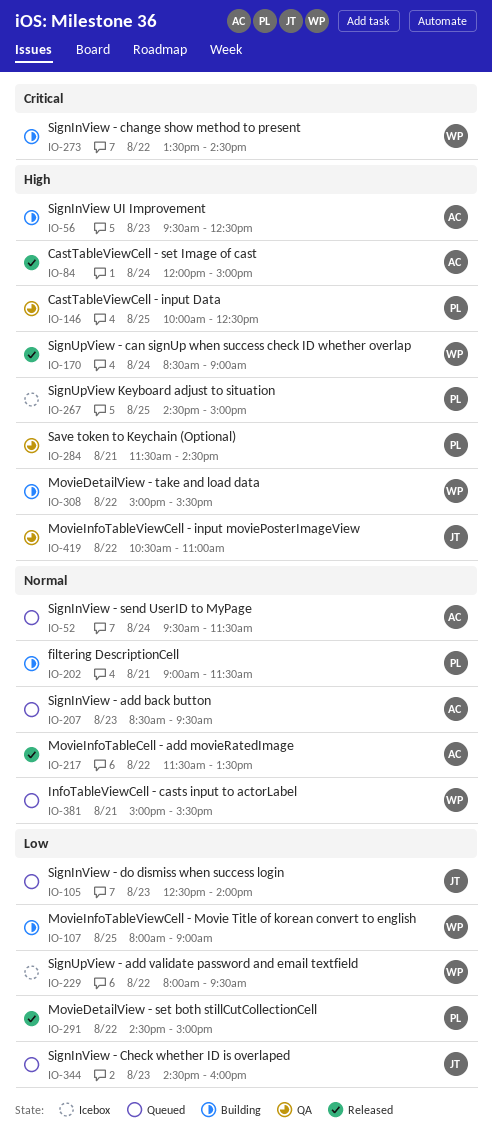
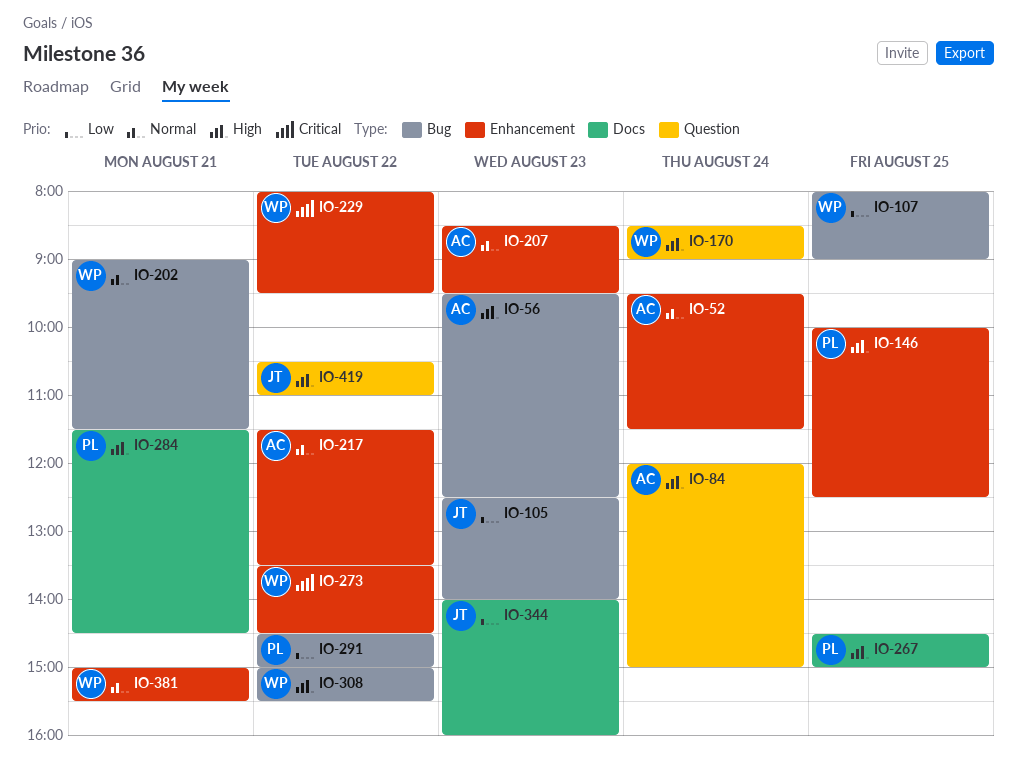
IO-202, owner: PL -> WP
IO-229, priority: Low -> Critical
IO-344, begins: 14:30 -> 14:00

